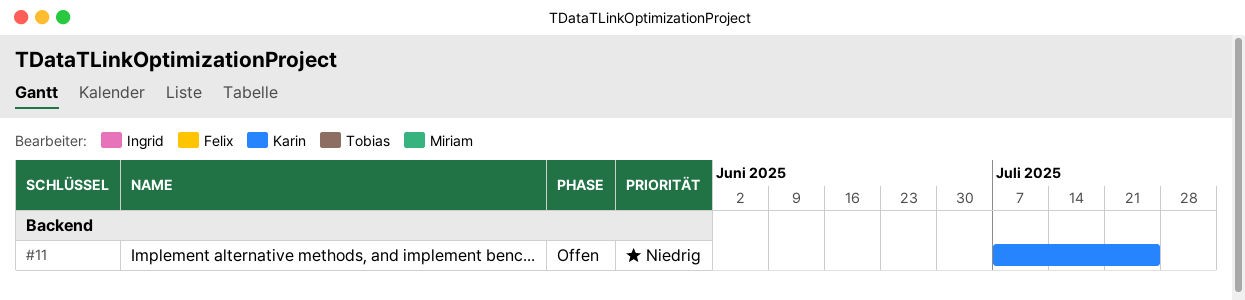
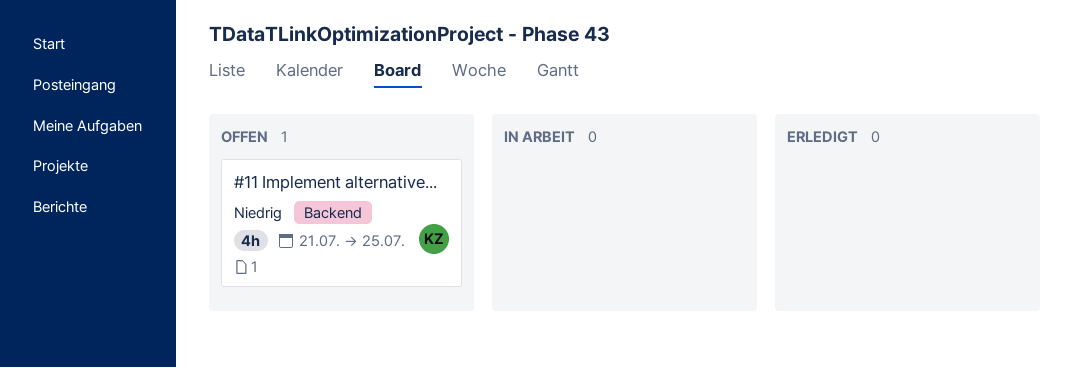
#11, start: Jul 7 -> Jul 21

